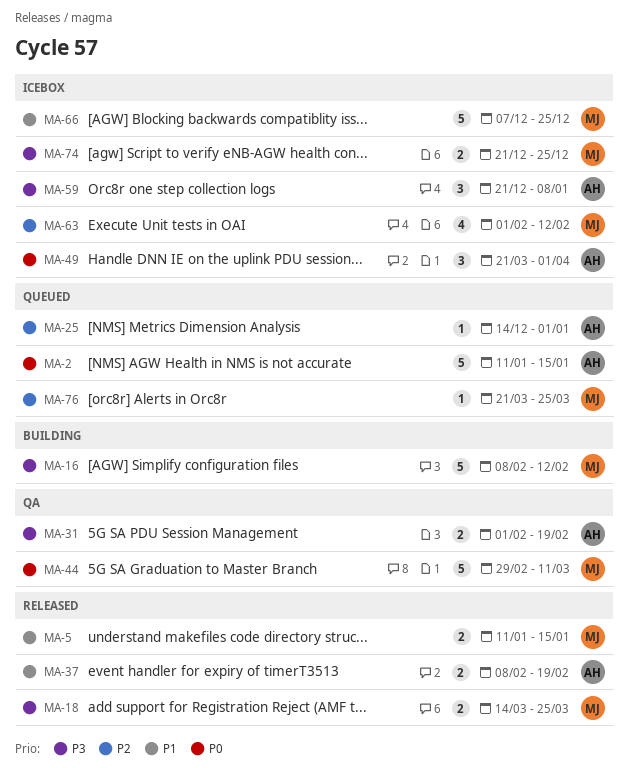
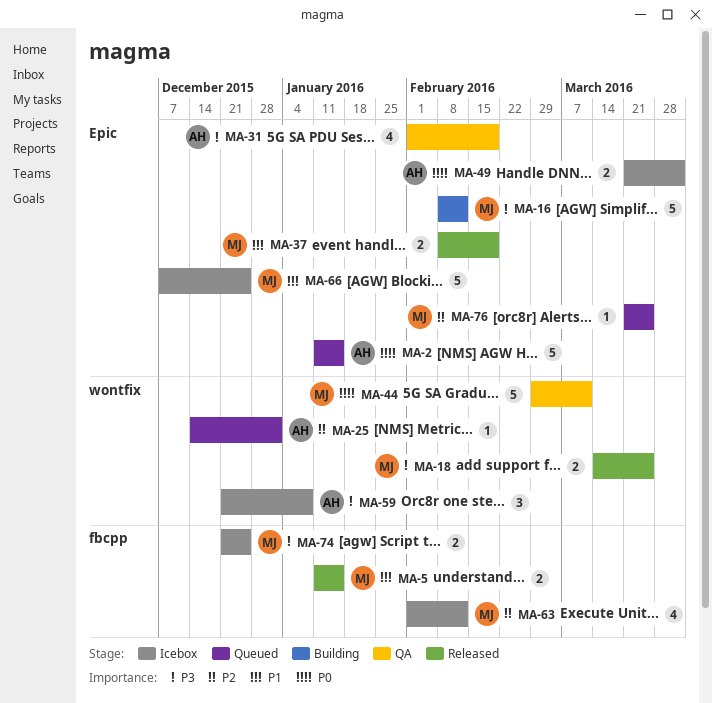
MA-31, estimate: 2 -> 4
MA-37, owner: AH -> MJ
MA-49, estimate: 3 -> 2

